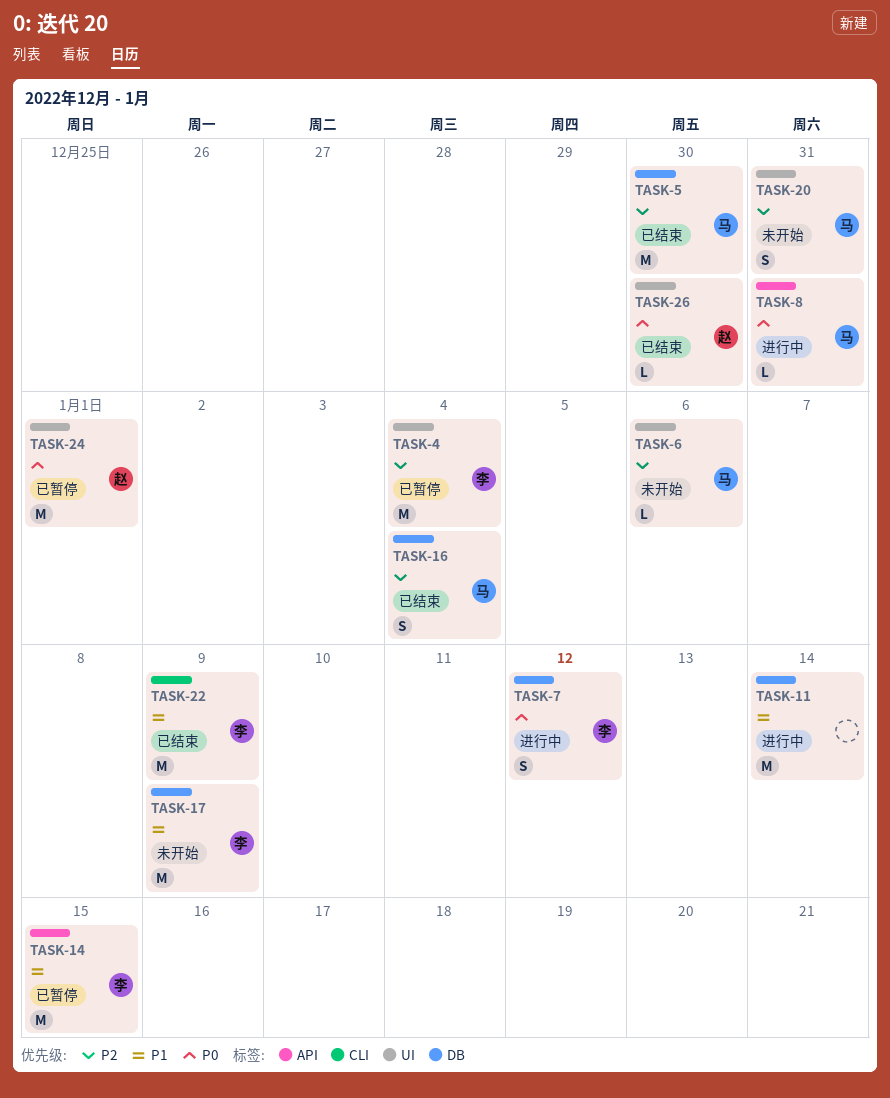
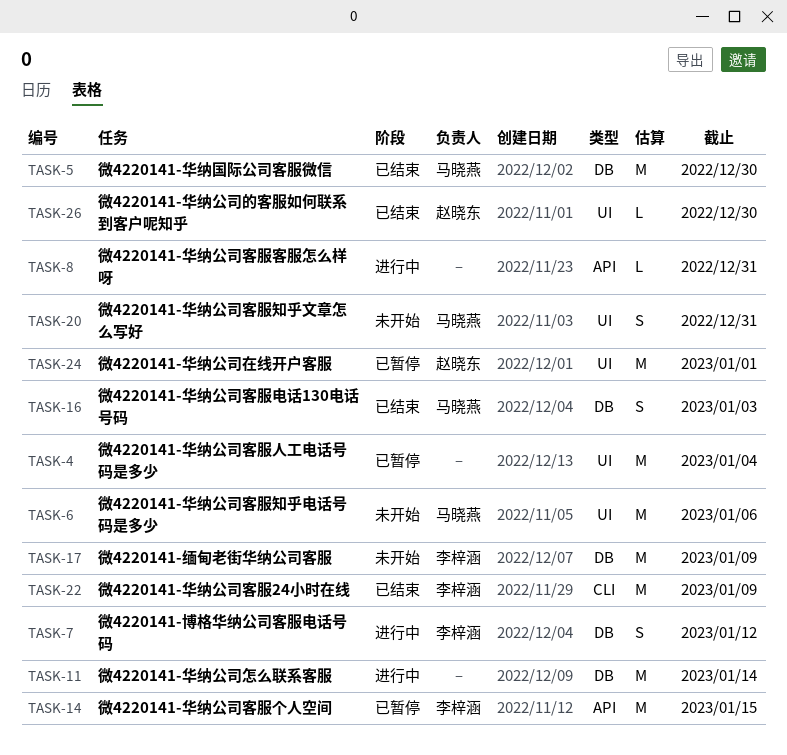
TASK-4, owner: 李梓涵 -> none
TASK-6, estimate: L -> M
TASK-8, owner: 马晓燕 -> none
TASK-16, due: Jan 4 -> Jan 3

